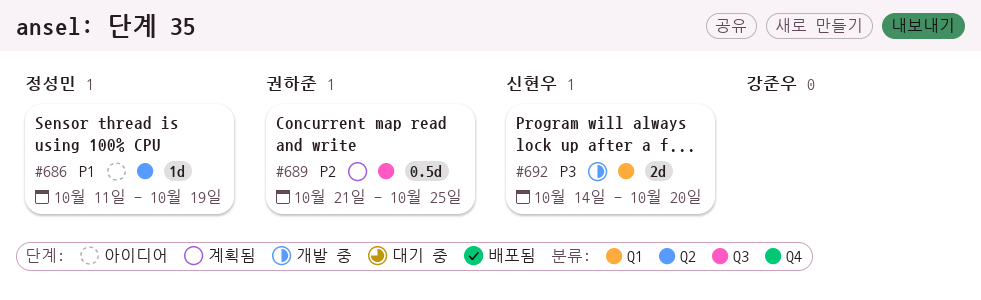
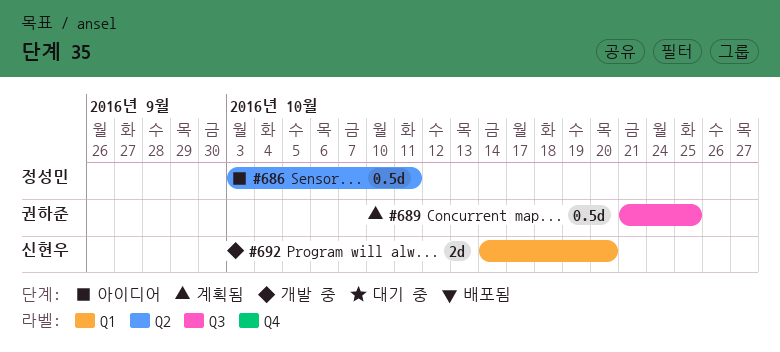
#686, estimate: 1d -> 0.5d
#686, start: Oct 11 -> Oct 3
#686, due: Oct 19 -> Oct 11

